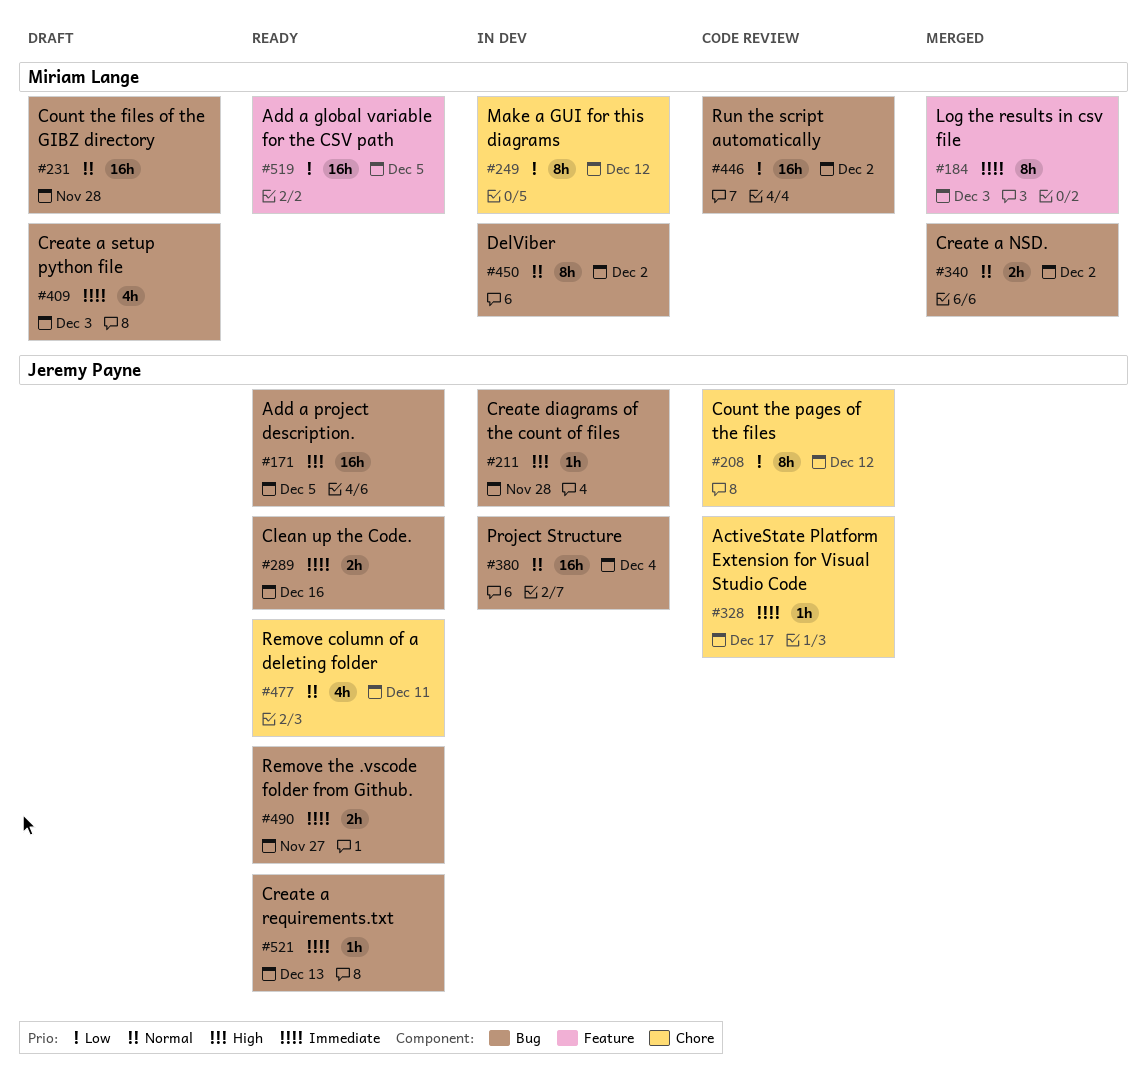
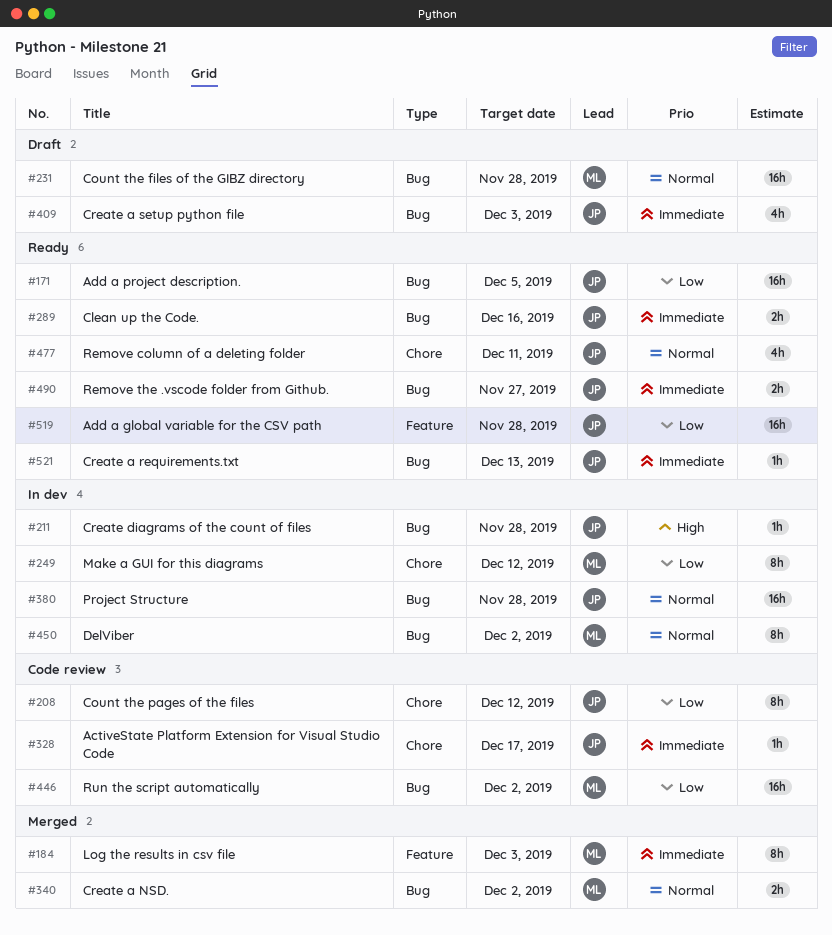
#171, priority: High -> Low
#380, due: Dec 4 -> Nov 28
#409, owner: Miriam Lange -> Jeremy Payne
#519, owner: Miriam Lange -> Jeremy Payne
#519, due: Dec 5 -> Nov 28

